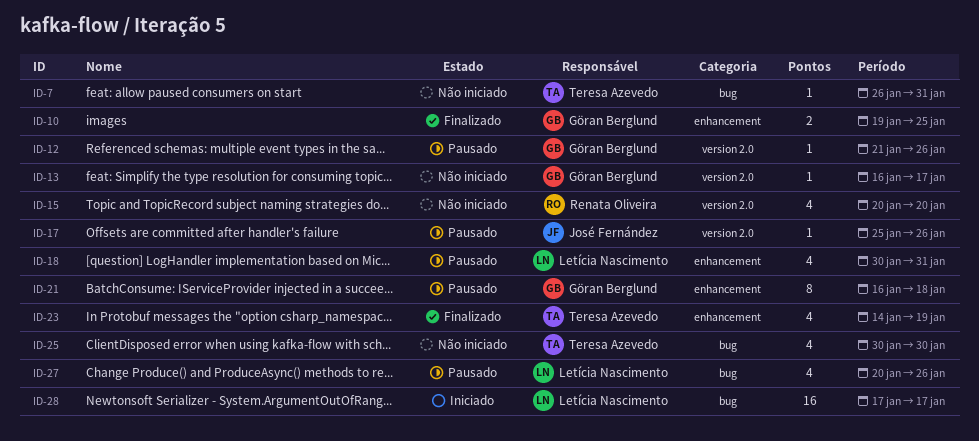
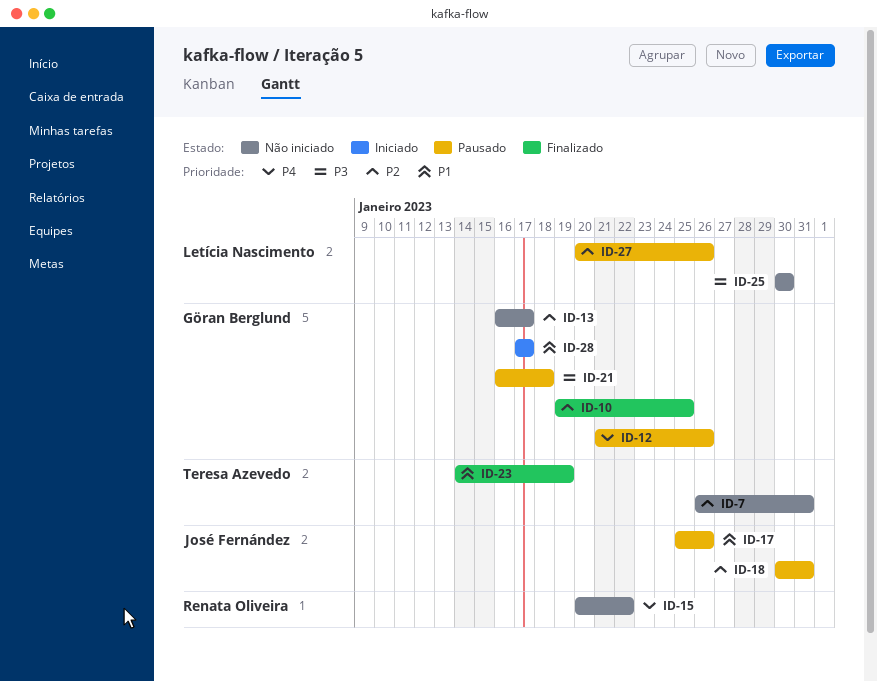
ID-15, due: Jan 20 -> Jan 22
ID-18, owner: Letícia Nascimento -> José Fernández
ID-25, owner: Teresa Azevedo -> Letícia Nascimento
ID-28, owner: Letícia Nascimento -> Göran Berglund

